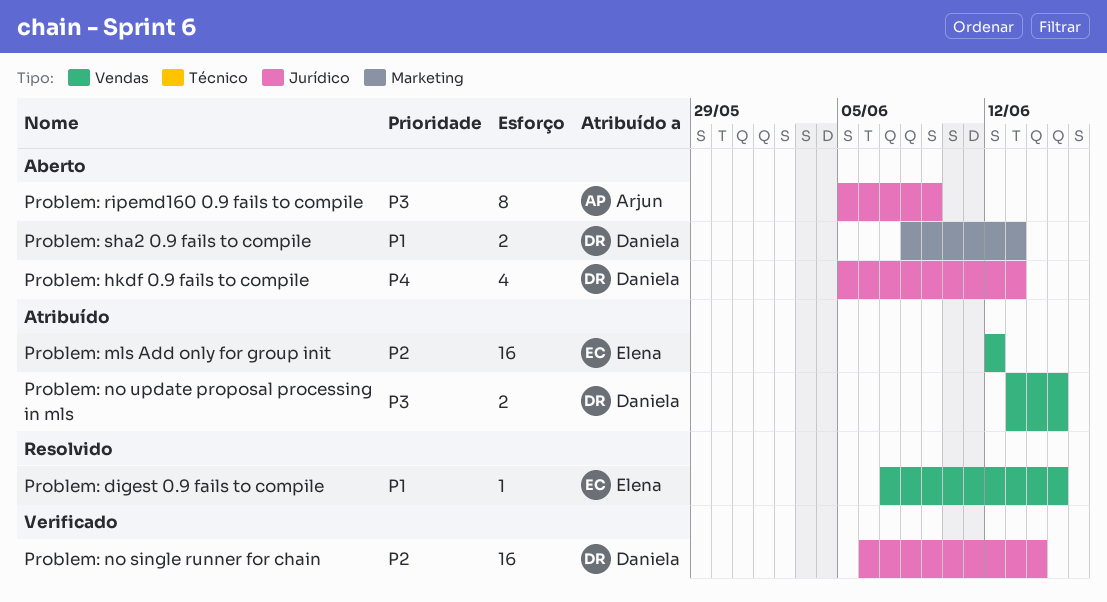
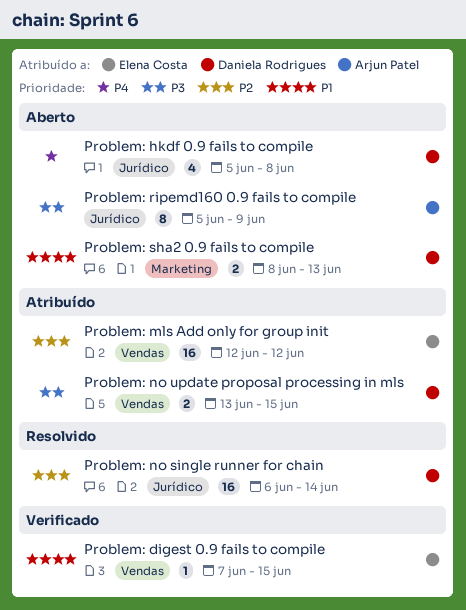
Problem: digest 0.9 fails to compile, status: Resolvido -> Verificado
Problem: hkdf 0.9 fails to compile, due: Jun 13 -> Jun 8
Problem: no single runner for chain, status: Verificado -> Resolvido

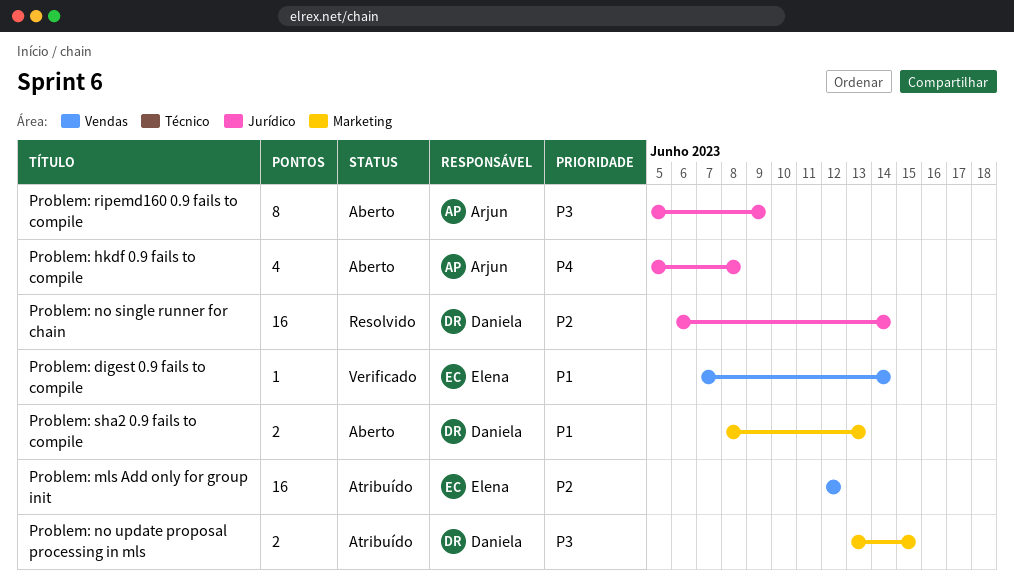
Problem: digest 0.9 fails to compile, due: Jun 15 -> Jun 14
Problem: hkdf 0.9 fails to compile, owner: Daniela Rodrigues -> Arjun Patel
Problem: no update proposal processing in mls, label: Vendas -> Marketing

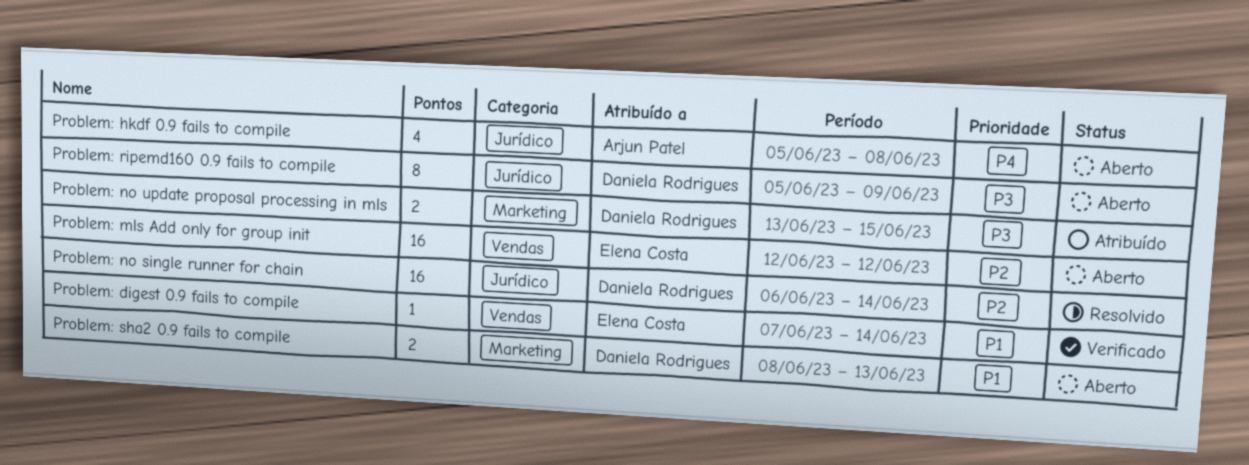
Problem: mls Add only for group init, status: Atribuído -> Aberto
Problem: ripemd160 0.9 fails to compile, owner: Arjun Patel -> Daniela Rodrigues

